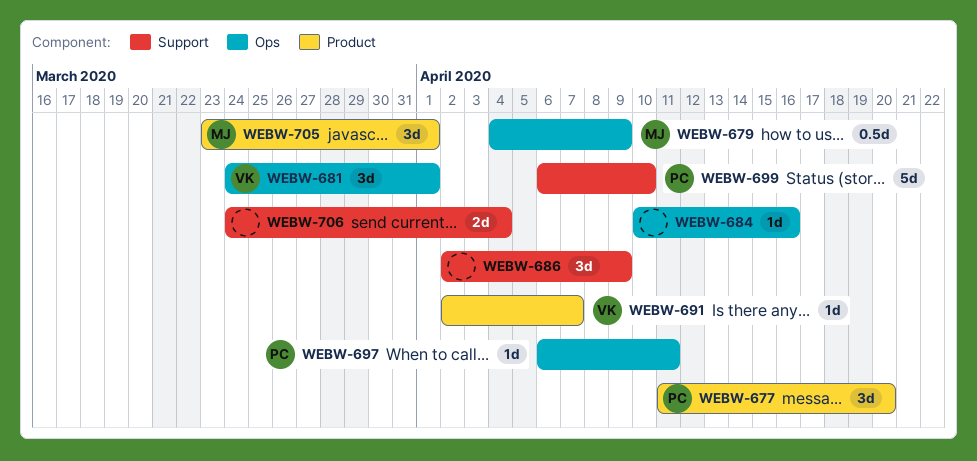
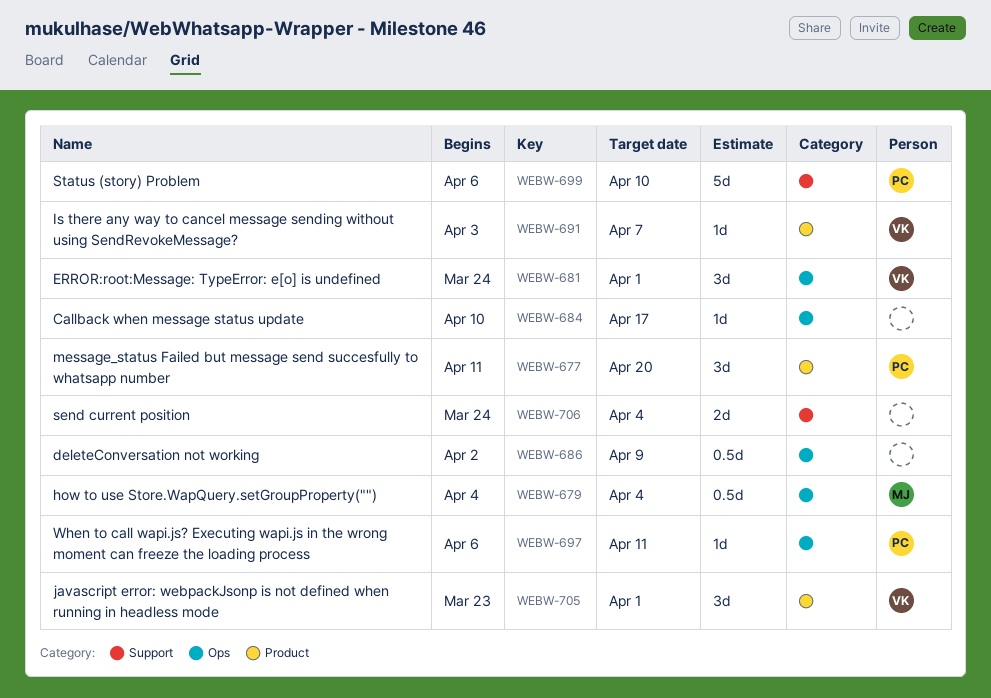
WEBW-679, due: Apr 9 -> Apr 4
WEBW-684, due: Apr 16 -> Apr 17
WEBW-686, label: Support -> Ops
WEBW-686, estimate: 3d -> 0.5d
WEBW-691, start: Apr 2 -> Apr 3
WEBW-705, owner: MJ -> VK

